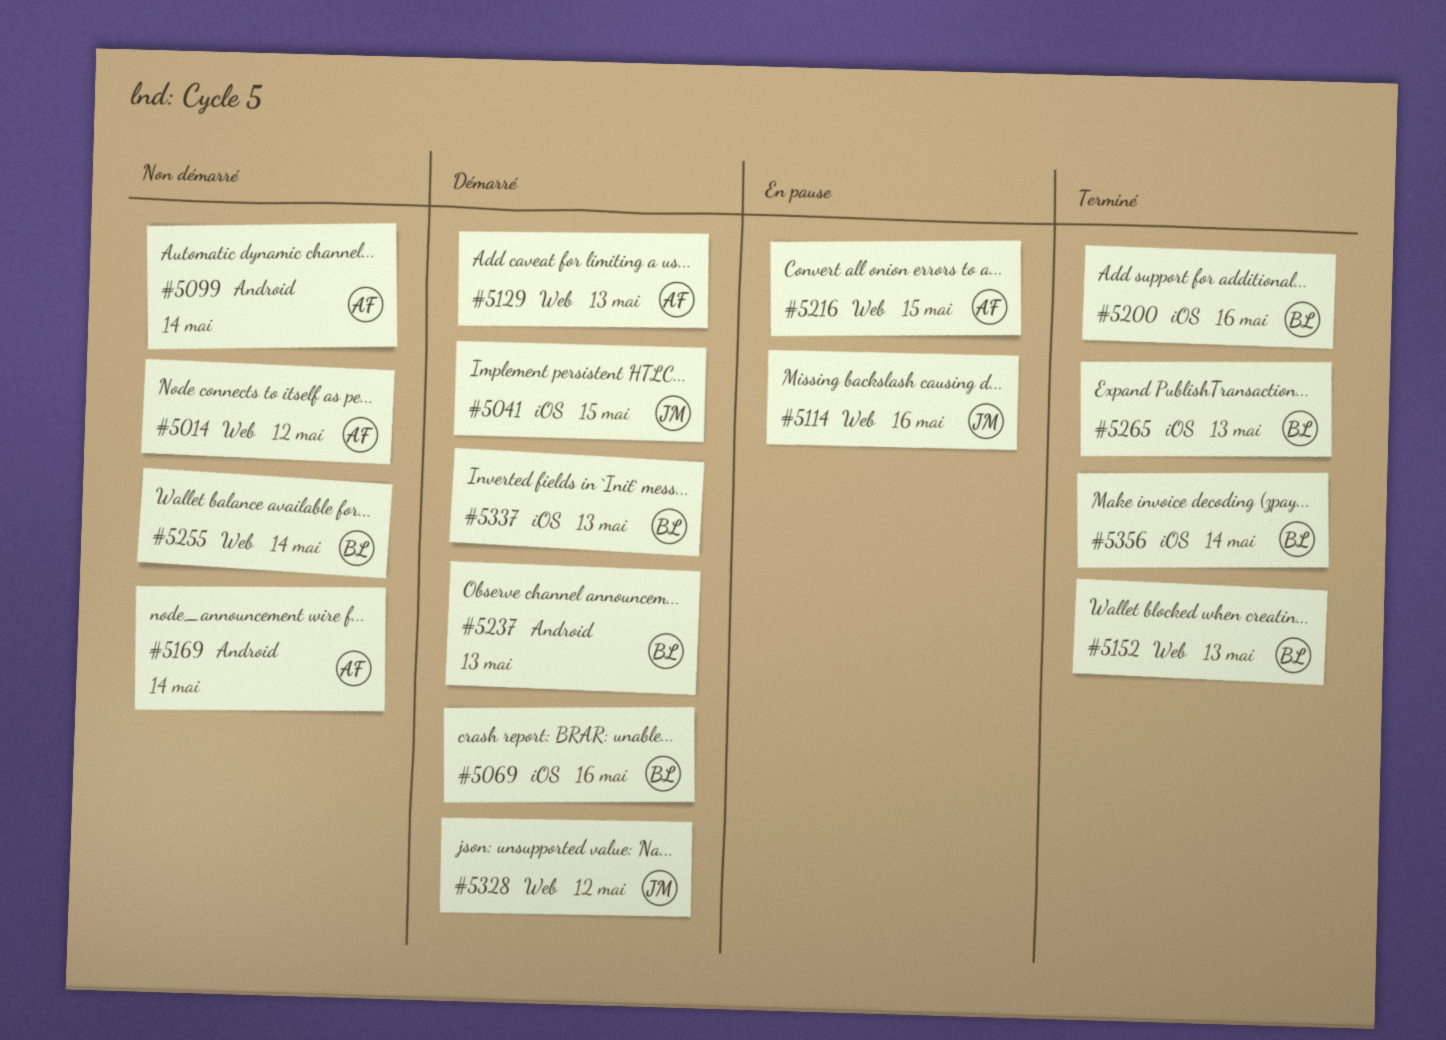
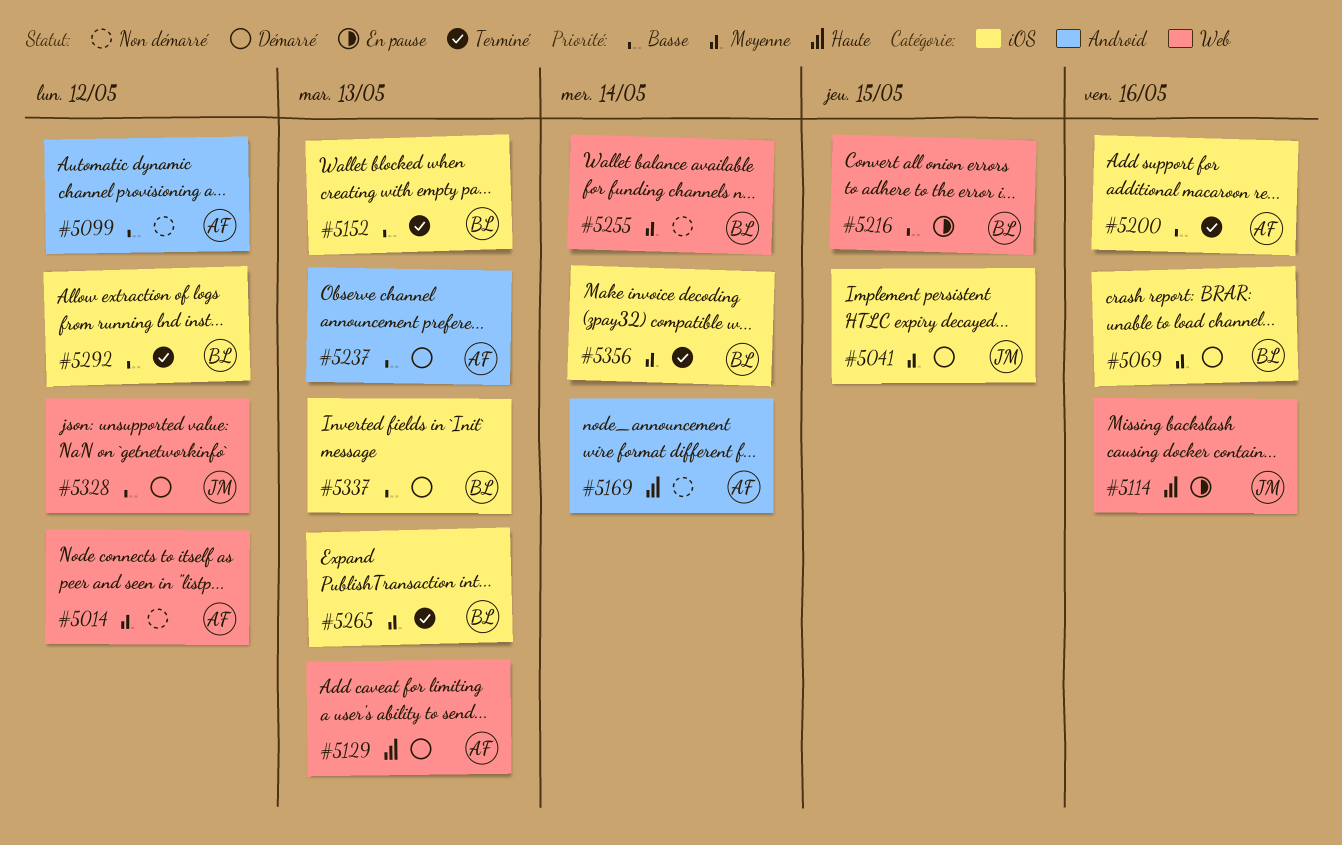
#5099, due: May 14 -> May 12
#5152, label: Web -> iOS
#5200, owner: BL -> AF
#5216, owner: AF -> BL
#5237, owner: BL -> AF
#5292: none -> present

